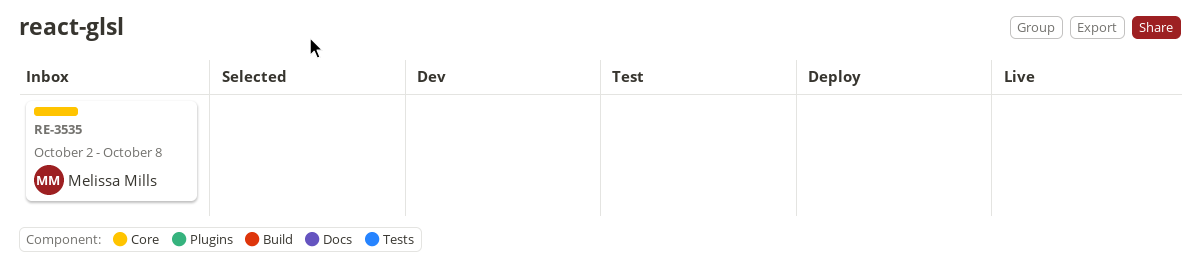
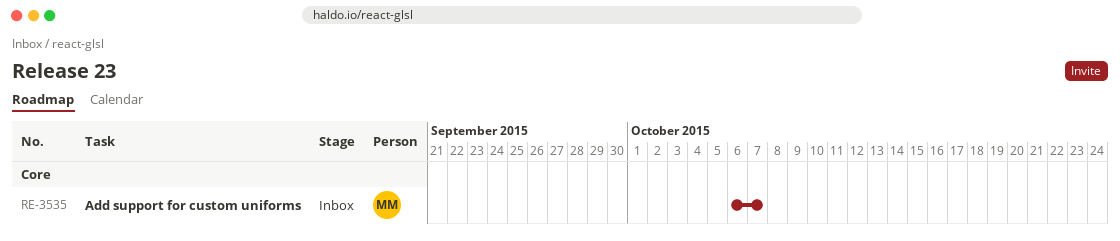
RE-3535, start: Oct 2 -> Oct 6
RE-3535, due: Oct 8 -> Oct 7

